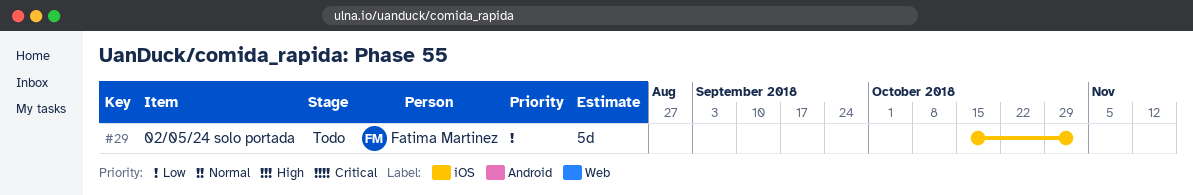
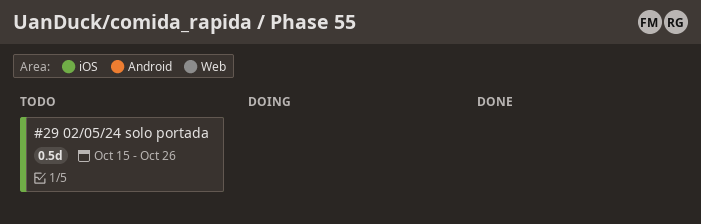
#29, estimate: 5d -> 0.5d
#29, due: Nov 2 -> Oct 26

